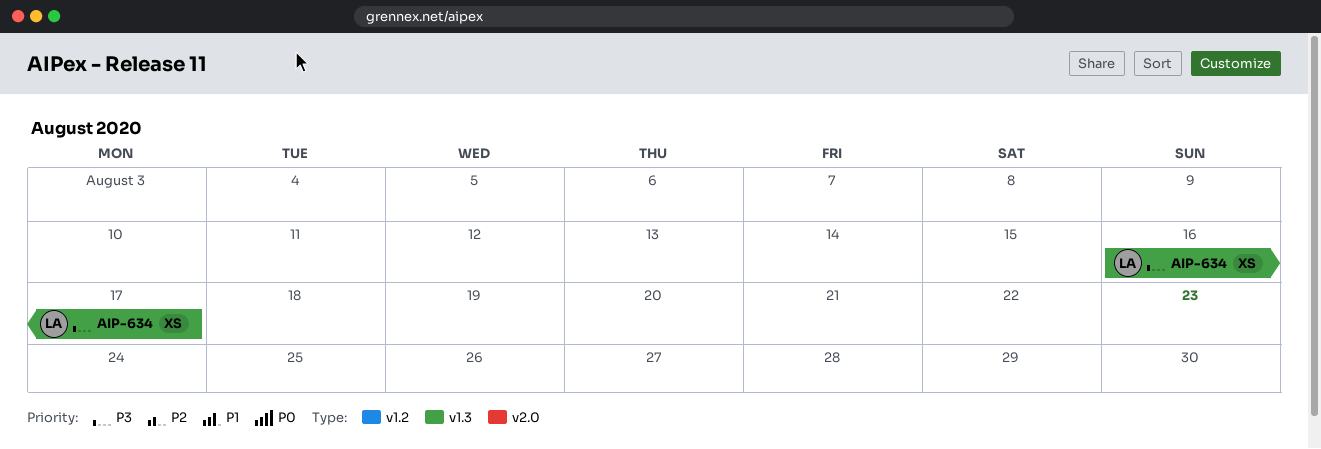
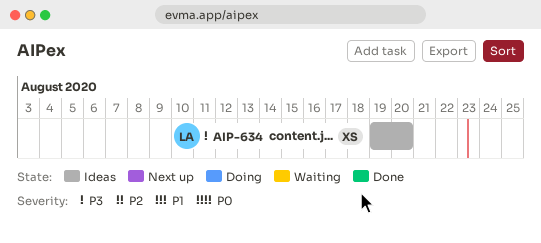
AIP-634, start: Aug 16 -> Aug 19
AIP-634, due: Aug 17 -> Aug 20

